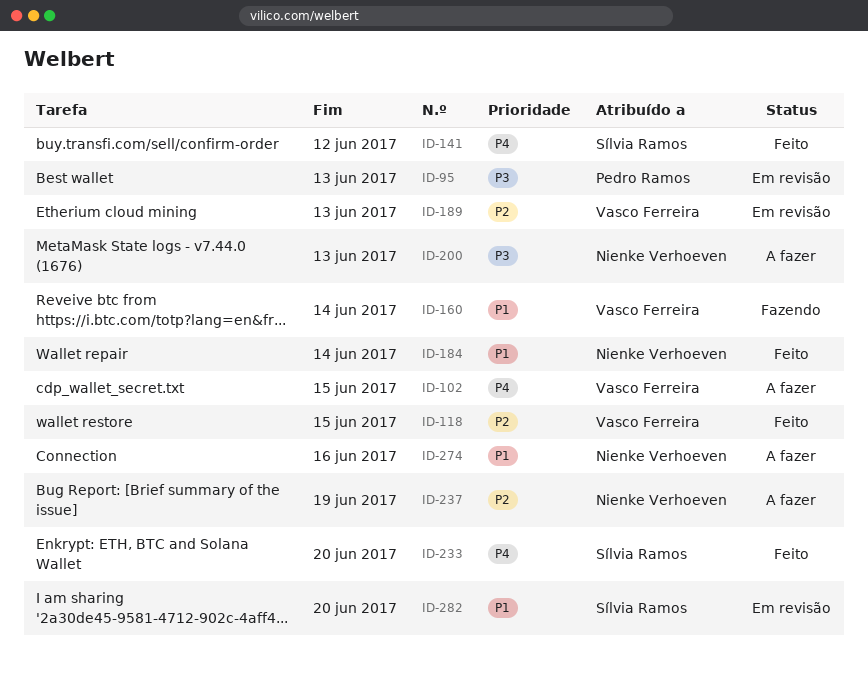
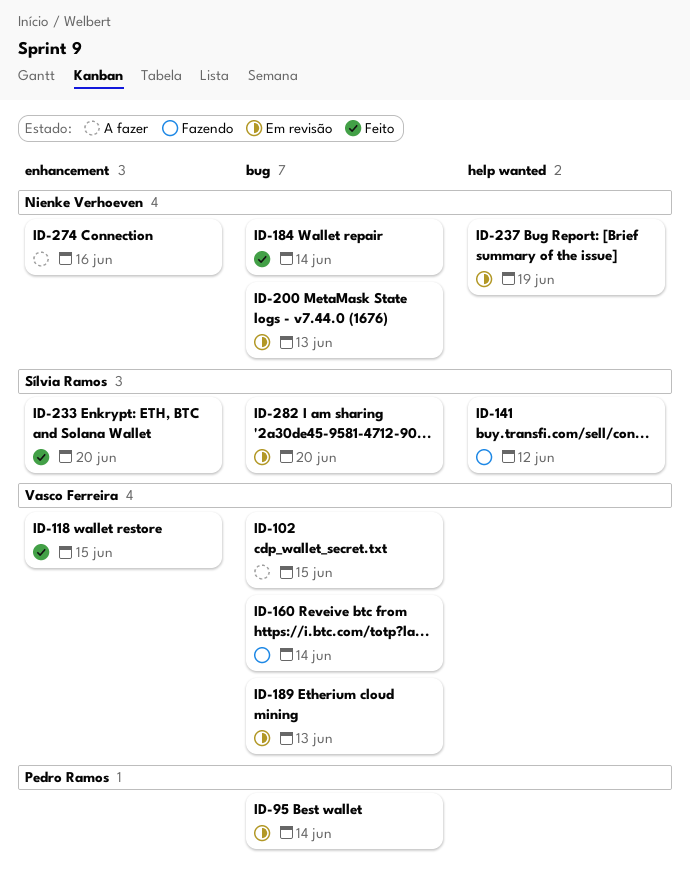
ID-95, due: Jun 13 -> Jun 14
ID-141, status: Feito -> Fazendo
ID-200, status: A fazer -> Em revisão
ID-237, status: A fazer -> Em revisão

